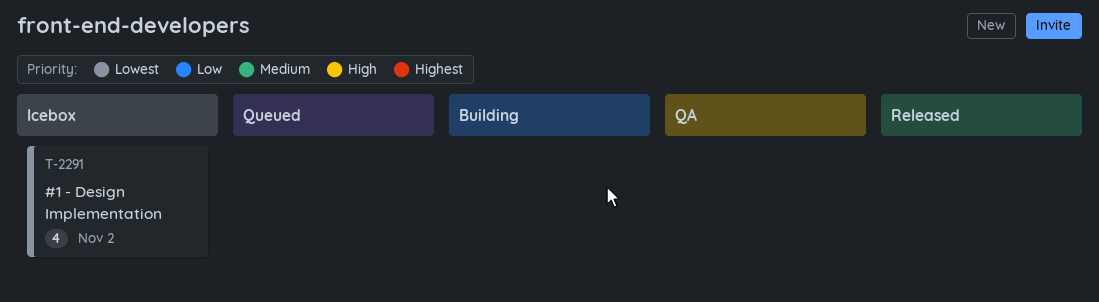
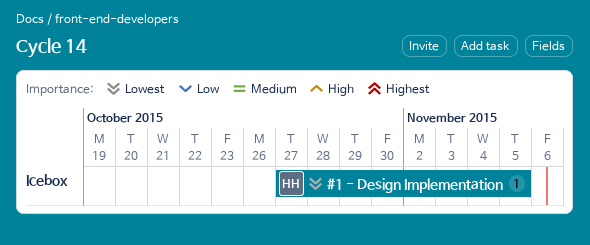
#1 - Design Implementation, estimate: 4 -> 1
#1 - Design Implementation, due: Nov 2 -> Nov 5

